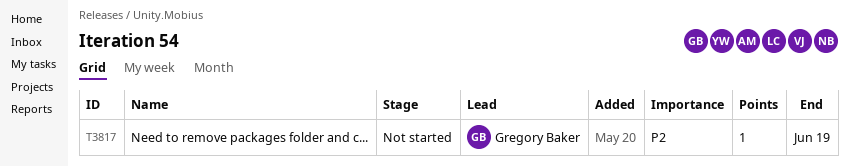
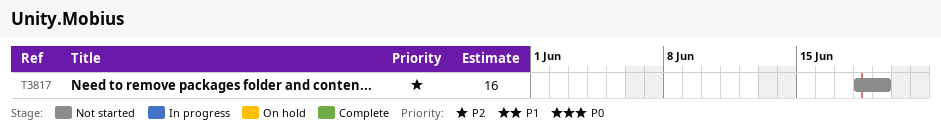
T3817, estimate: 1 -> 16

